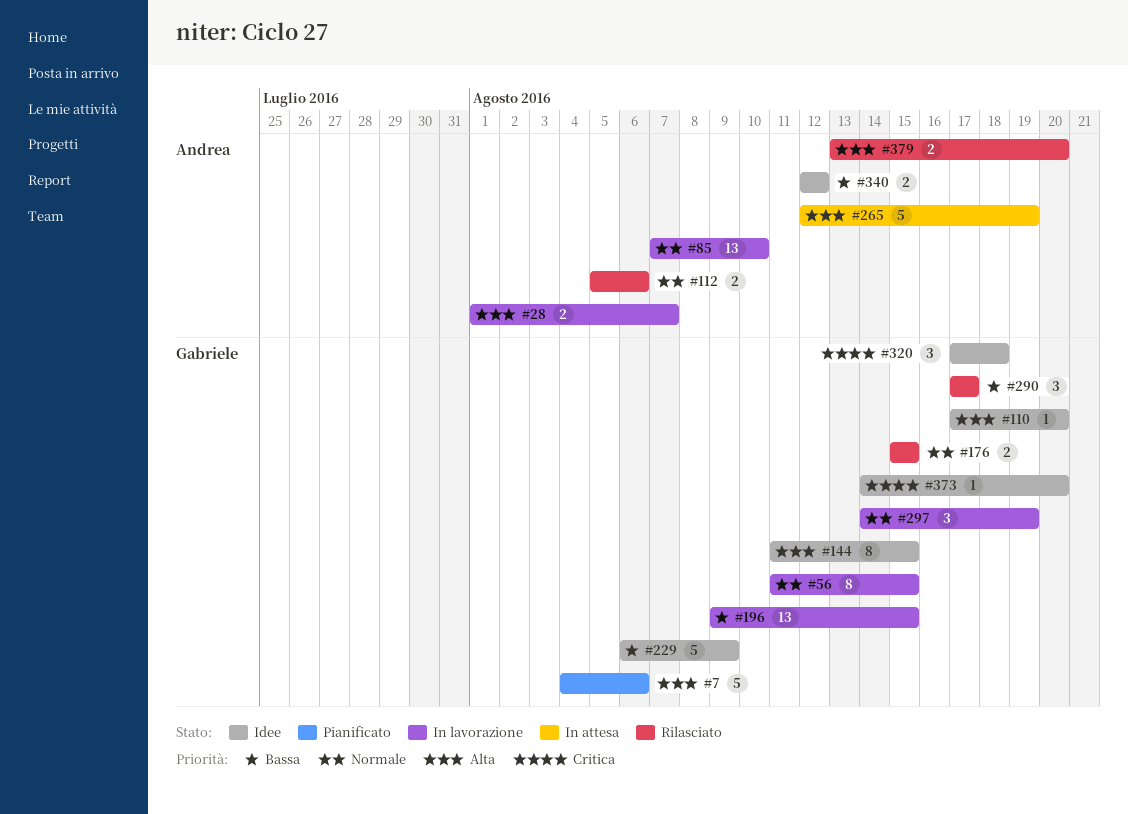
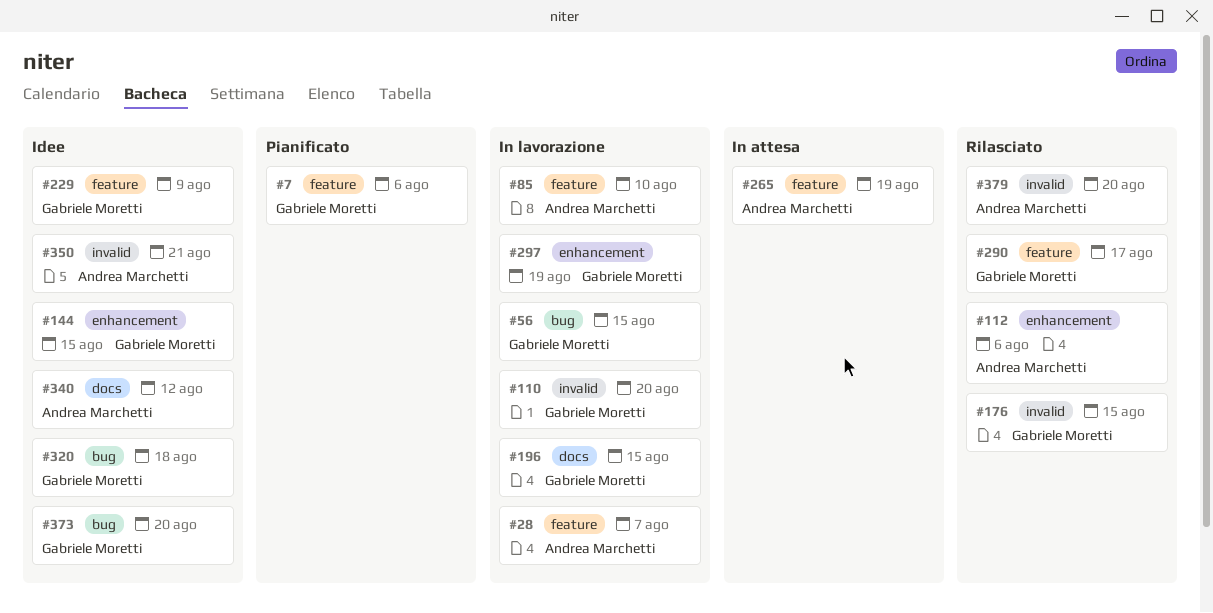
#110, status: Idee -> In lavorazione
#350: none -> present

